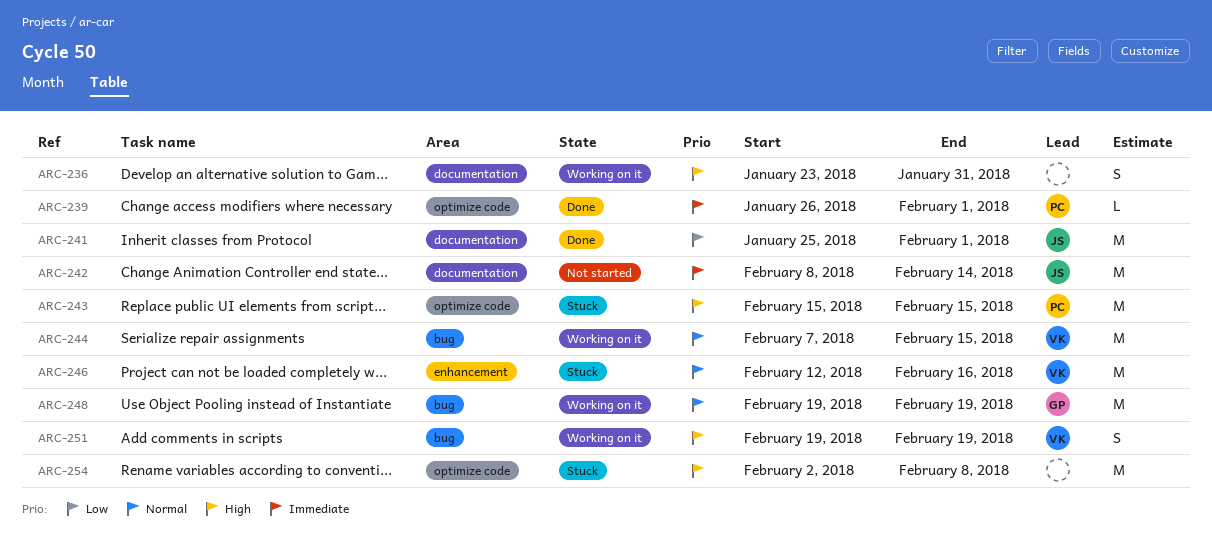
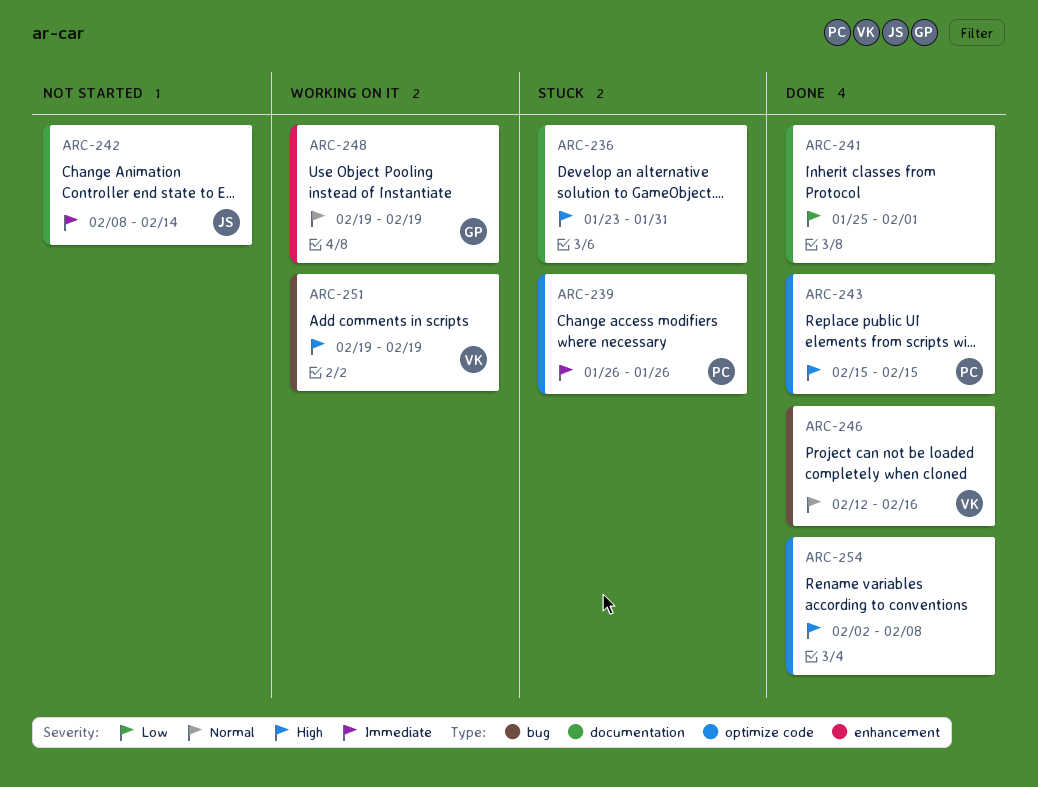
ARC-236, status: Working on it -> Stuck
ARC-239, status: Done -> Stuck
ARC-239, due: Feb 1 -> Jan 26
ARC-241, owner: JS -> none
ARC-243, status: Stuck -> Done
ARC-244: present -> none
ARC-246, status: Stuck -> Done
ARC-246, label: enhancement -> bug
ARC-248, label: bug -> enhancement
ARC-254, status: Stuck -> Done

